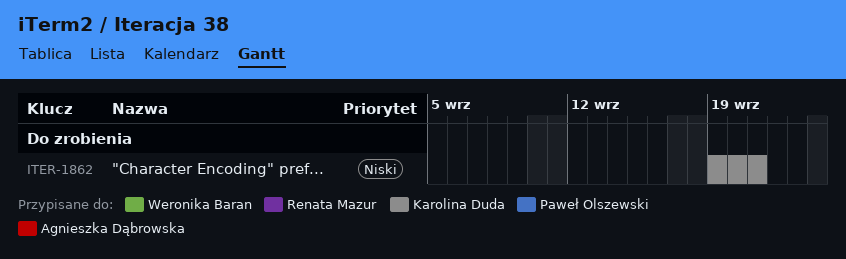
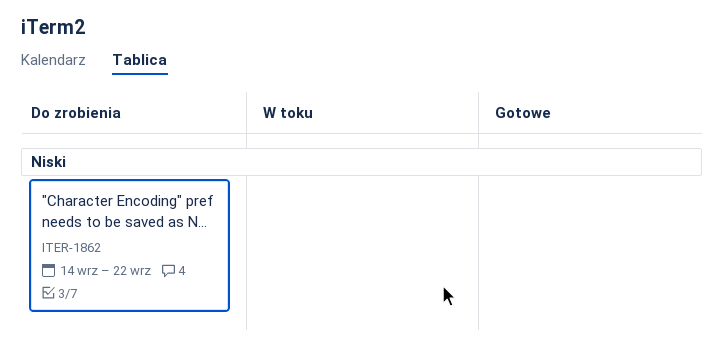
ITER-1862, start: Sep 19 -> Sep 14
ITER-1862, due: Sep 21 -> Sep 22

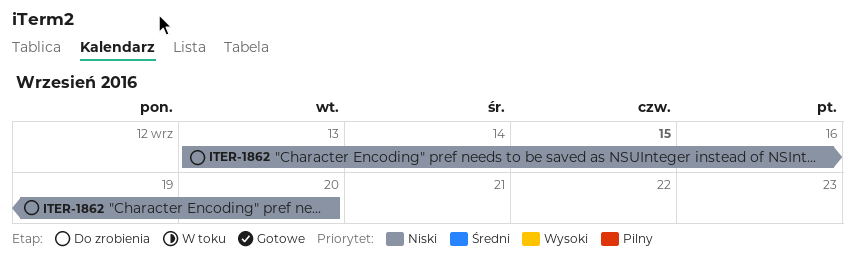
ITER-1862, start: Sep 14 -> Sep 13
ITER-1862, due: Sep 22 -> Sep 20

